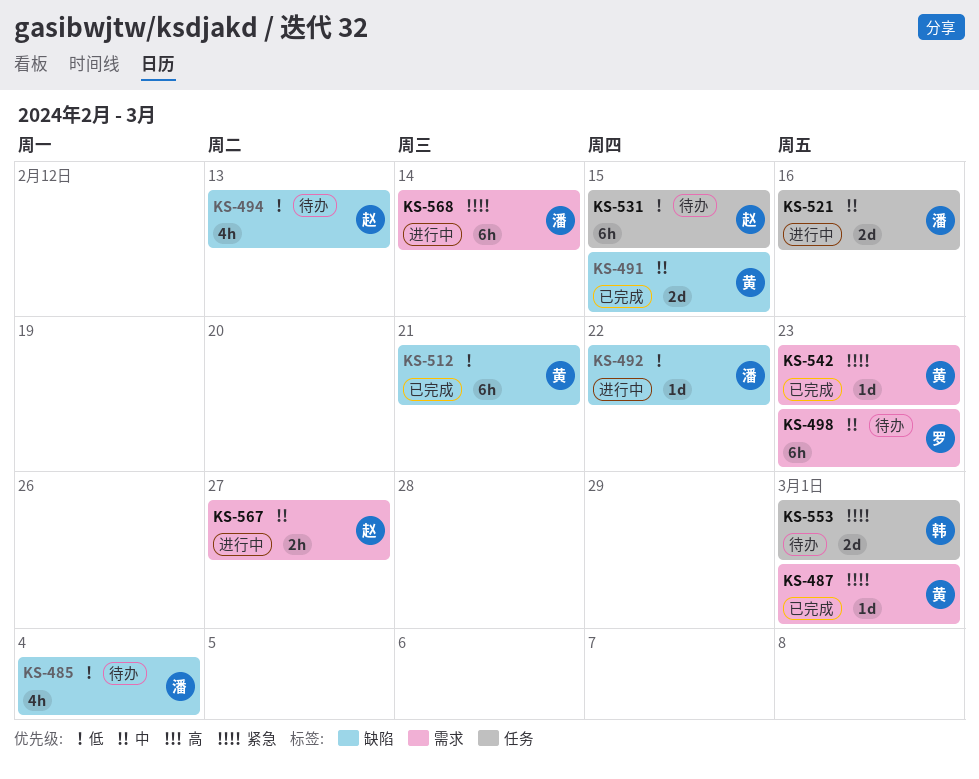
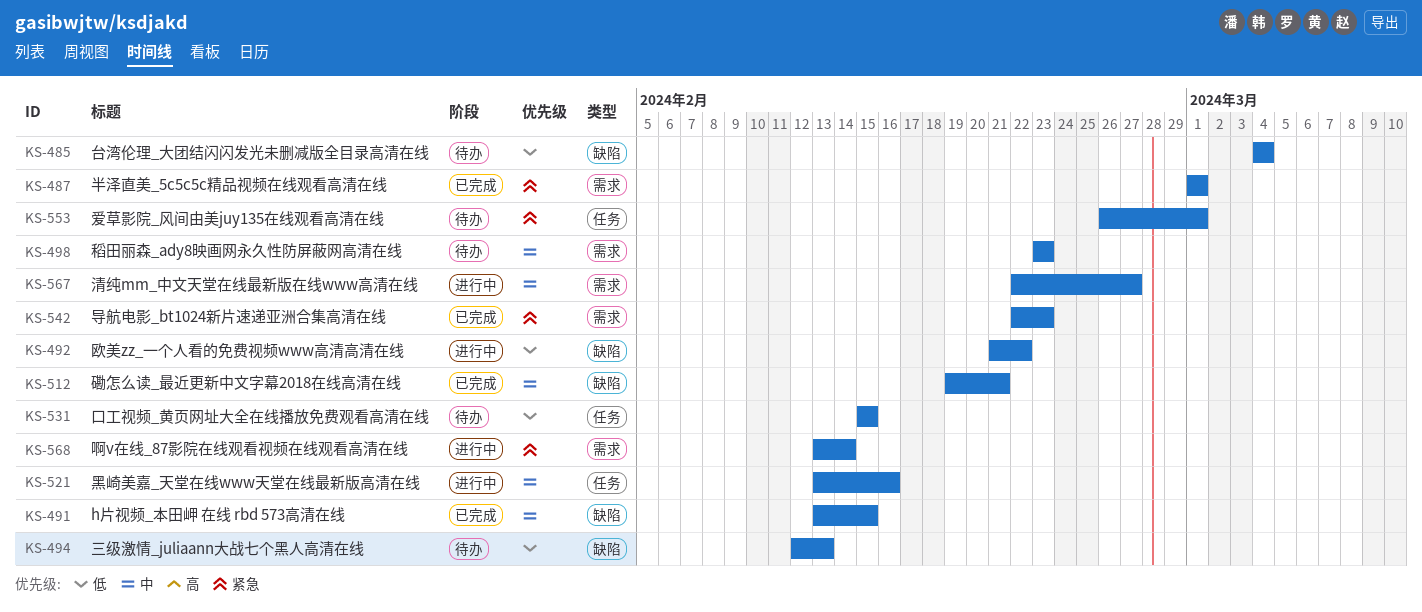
KS-512, priority: 低 -> 中

